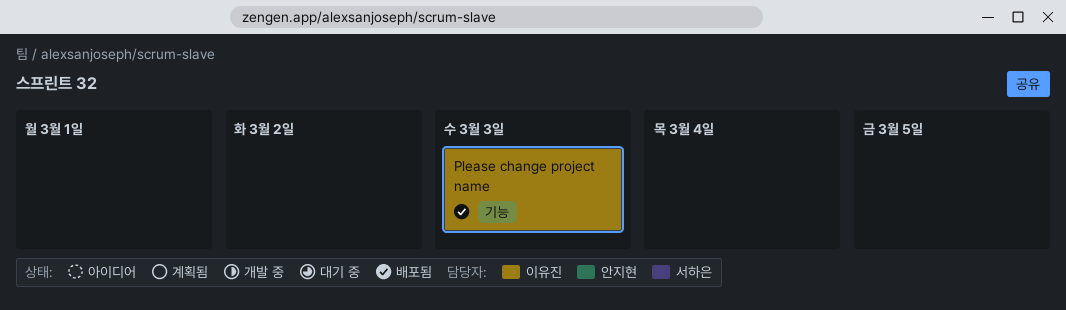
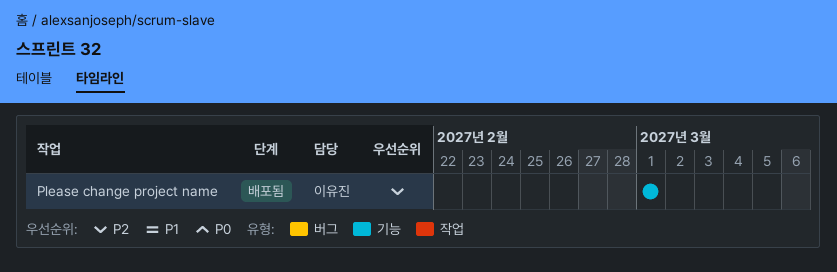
Please change project name, due: Mar 3 -> Mar 1

